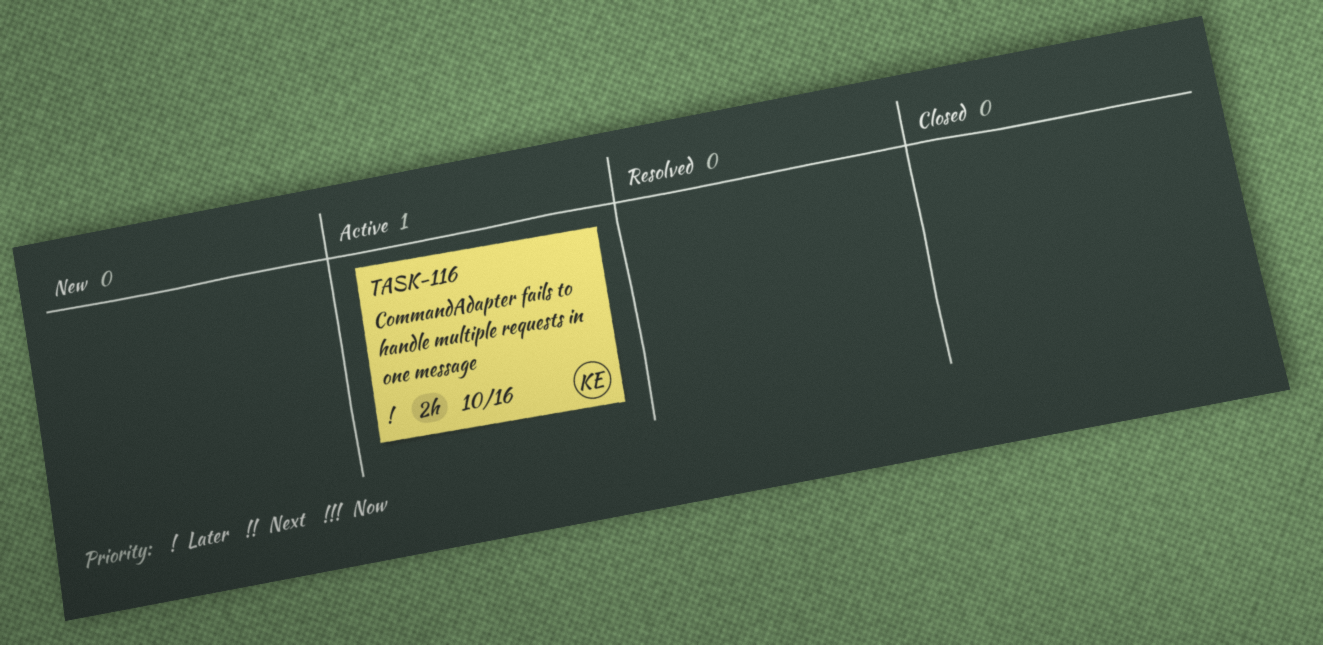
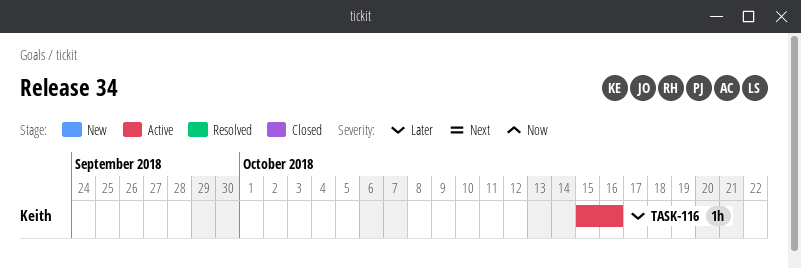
TASK-116, estimate: 2h -> 1h

